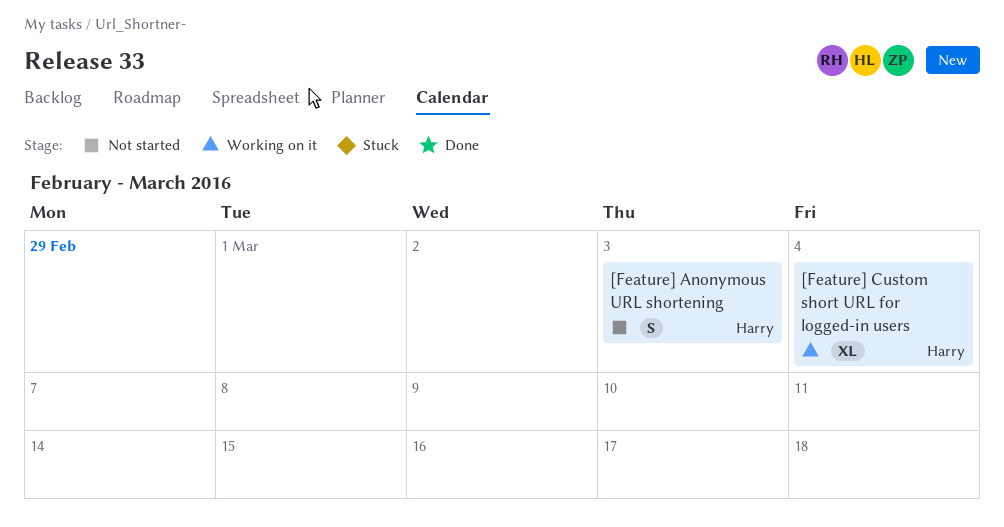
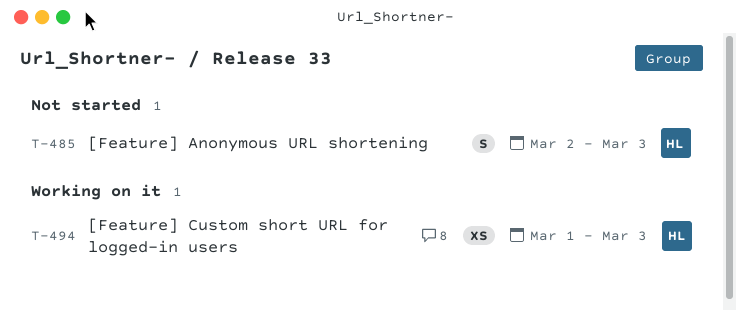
[Feature] Custom short URL for logged-in users, estimate: XL -> XS
[Feature] Custom short URL for logged-in users, due: Mar 4 -> Mar 3

